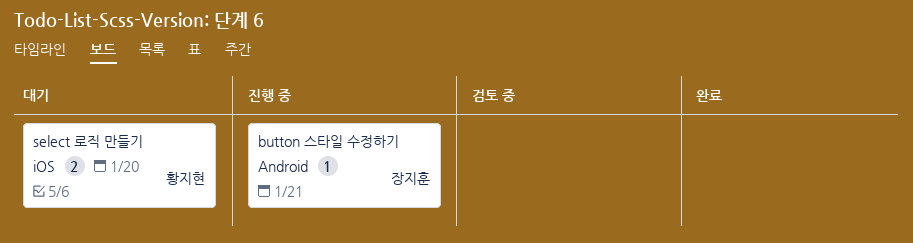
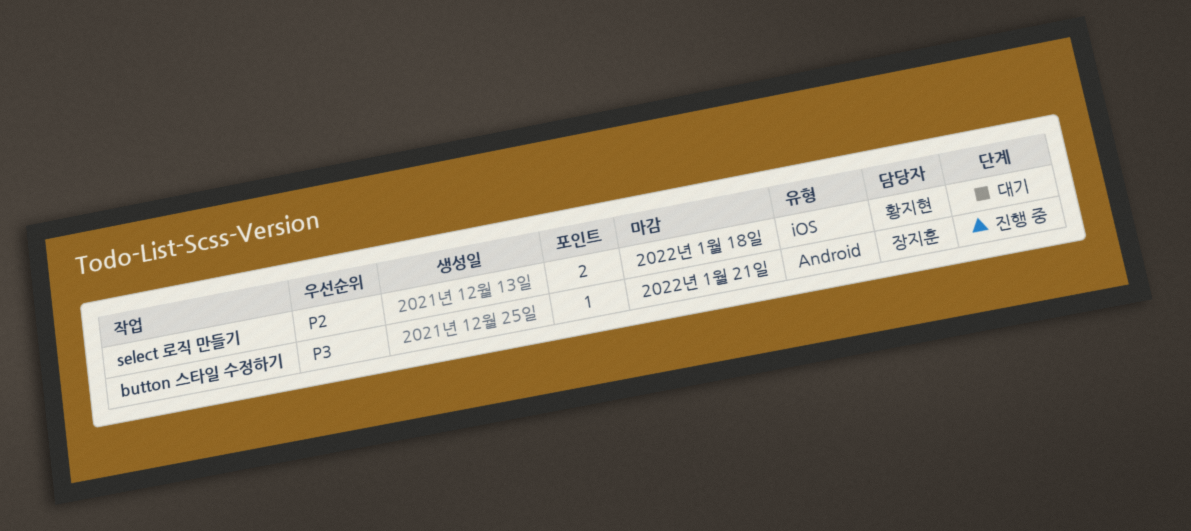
select 로직 만들기, due: Jan 20 -> Jan 18

